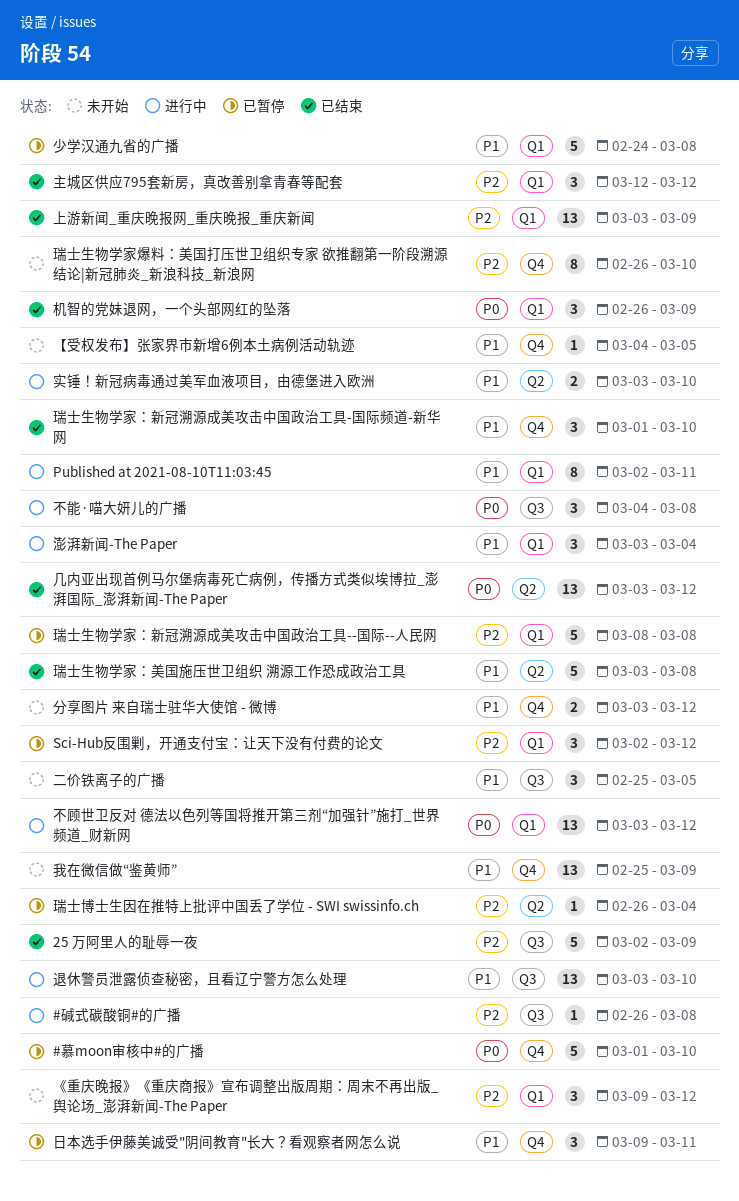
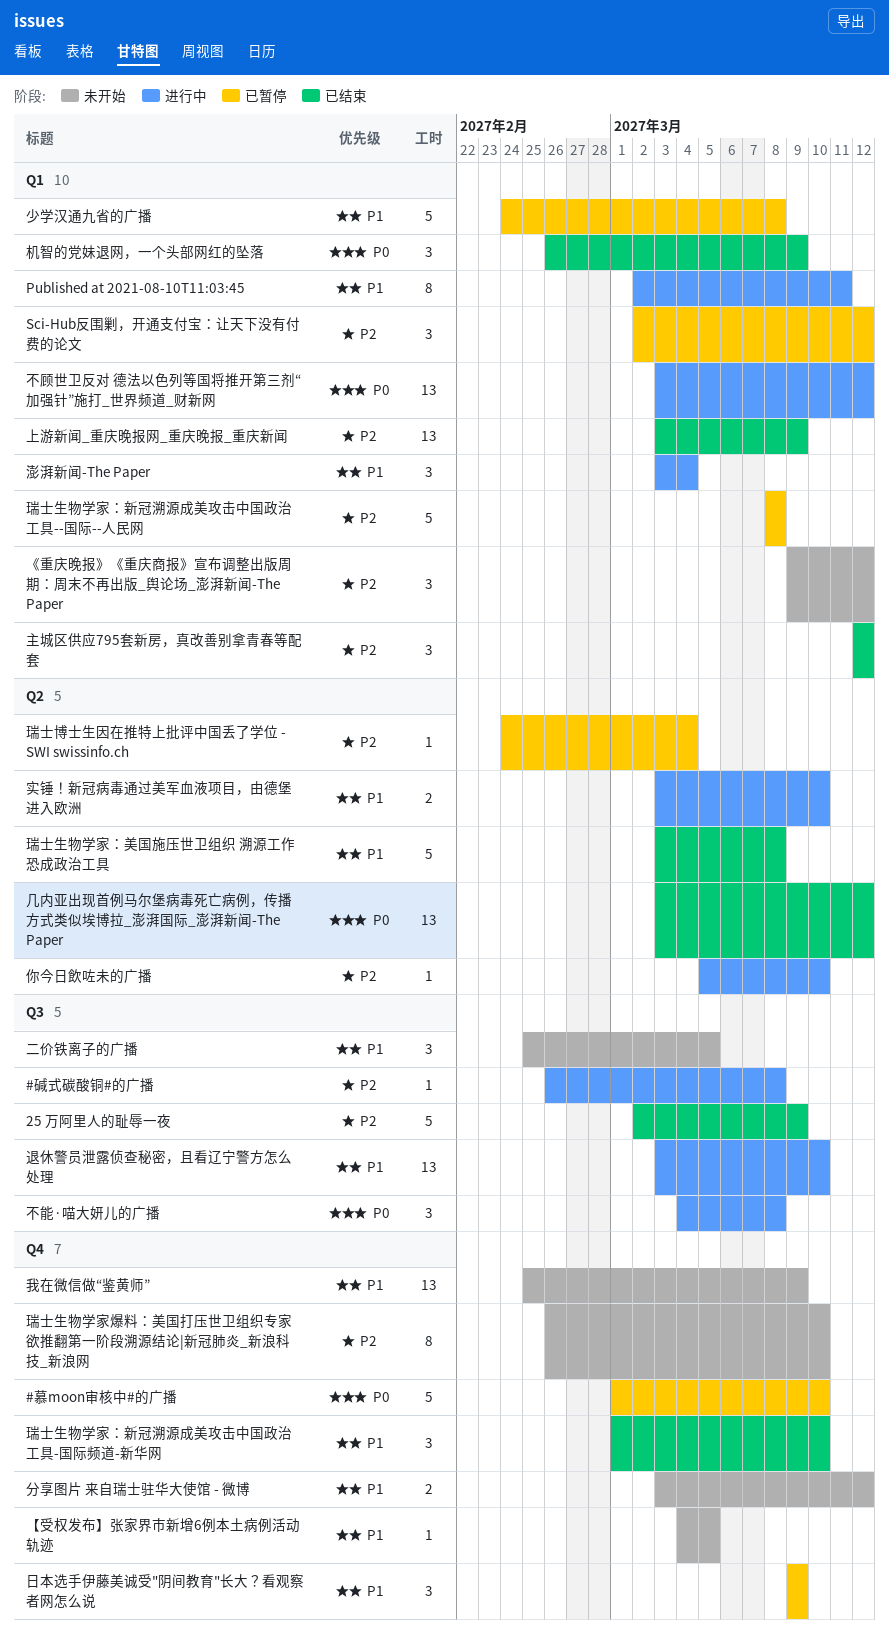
你今日飲咗未的广播: none -> present
日本选手伊藤美诚受"阴间教育"长大？看观察者网怎么说, due: Mar 11 -> Mar 9
瑞士博士生因在推特上批评中国丢了学位 - SWI swissinfo.ch, start: Feb 26 -> Feb 24

